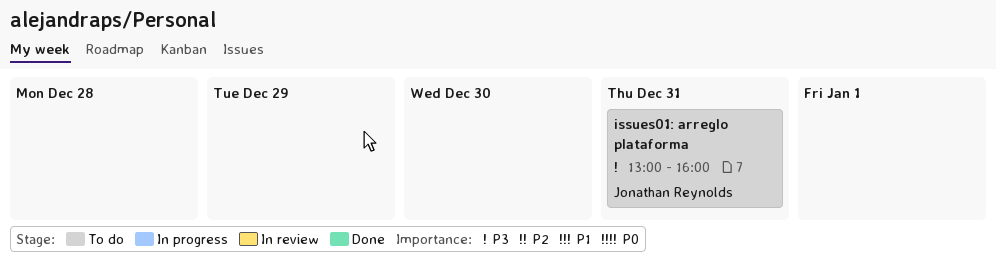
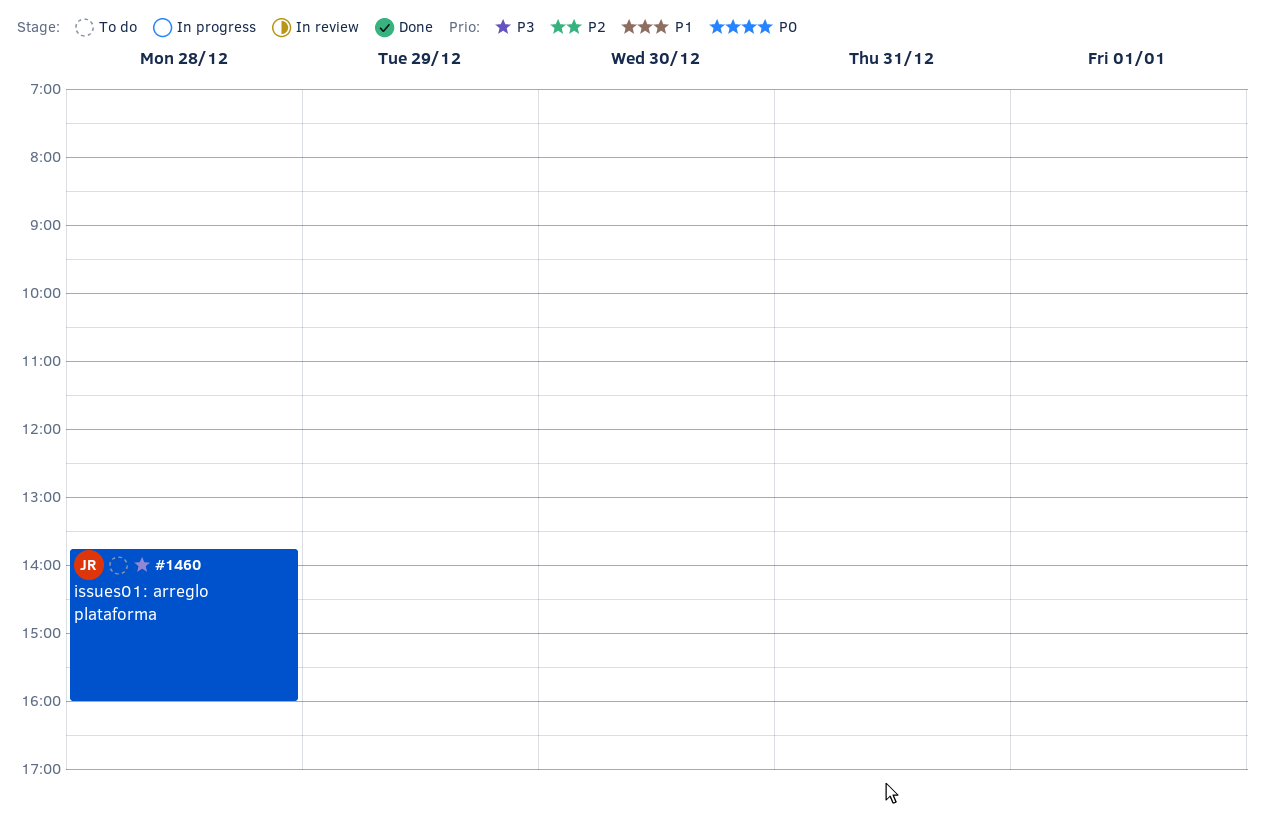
issues01: arreglo plataforma, day: Dec 31 -> Dec 28
issues01: arreglo plataforma, begins: 13:00 -> 13:45

